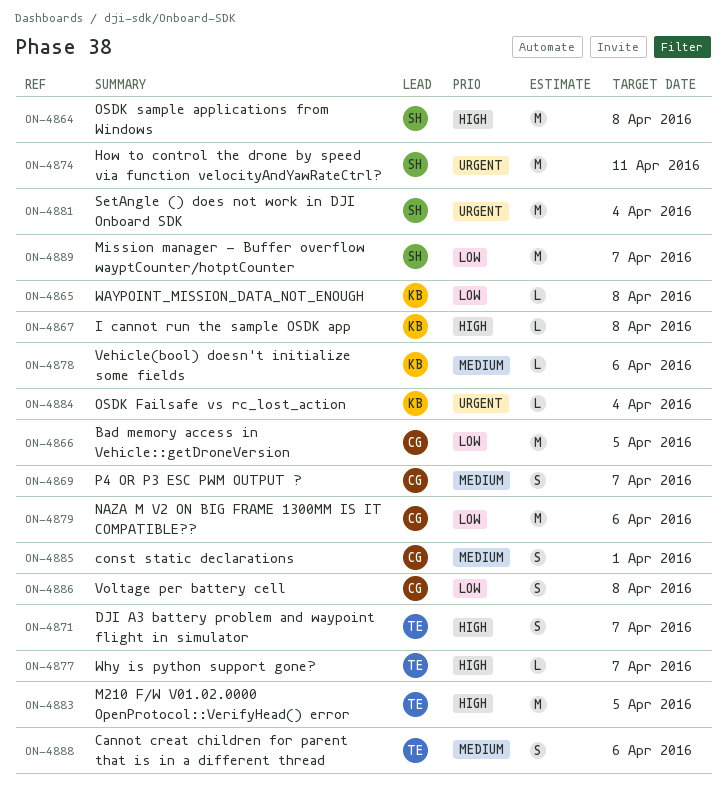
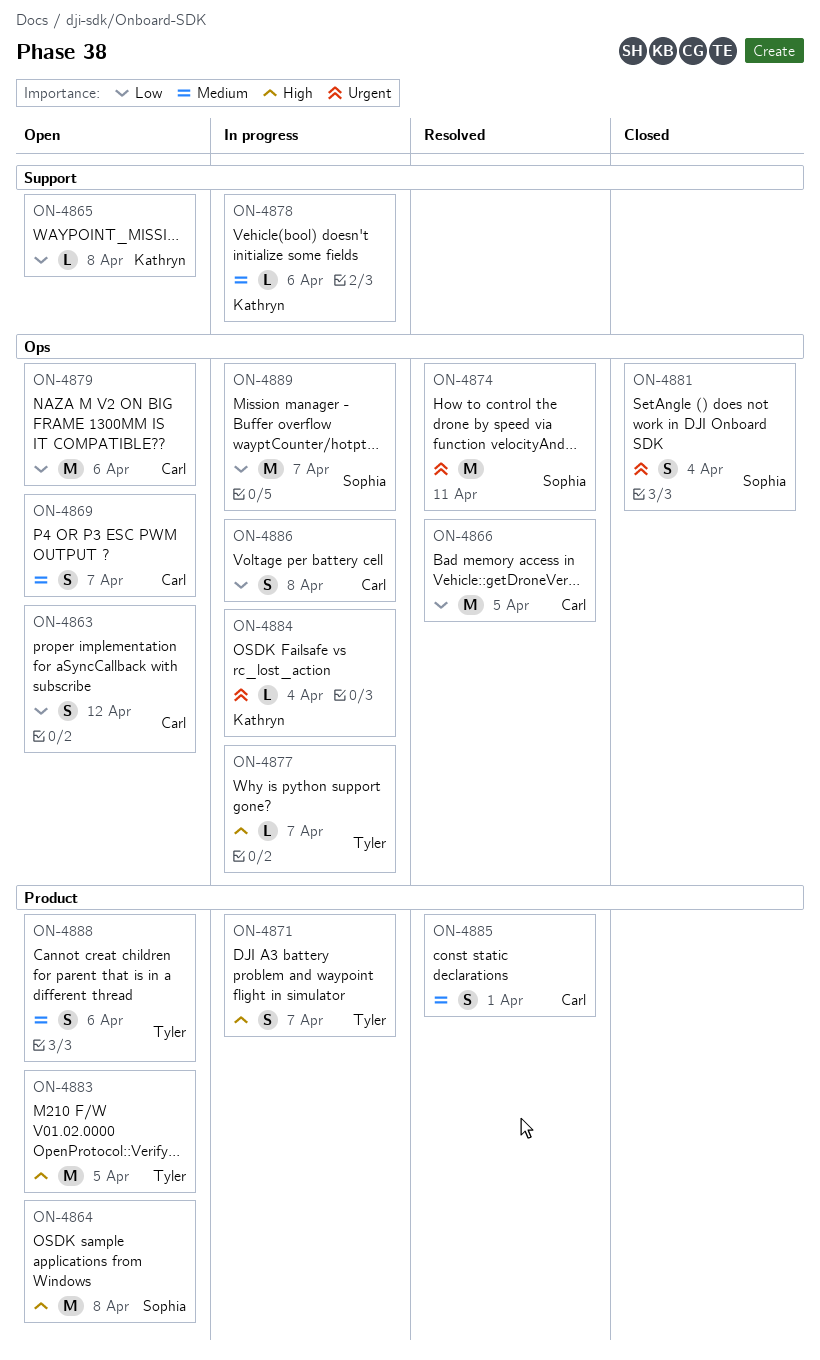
ON-4863: none -> present
ON-4867: present -> none
ON-4881, estimate: M -> S

